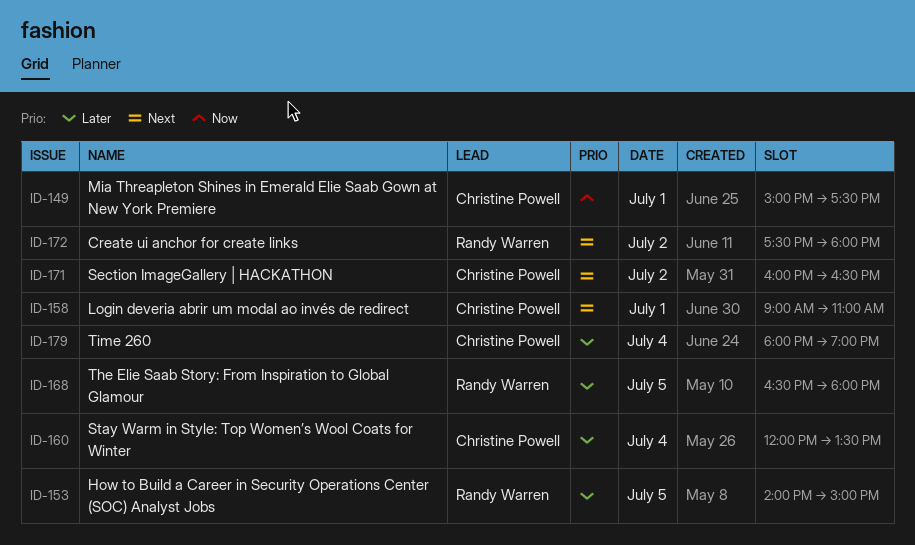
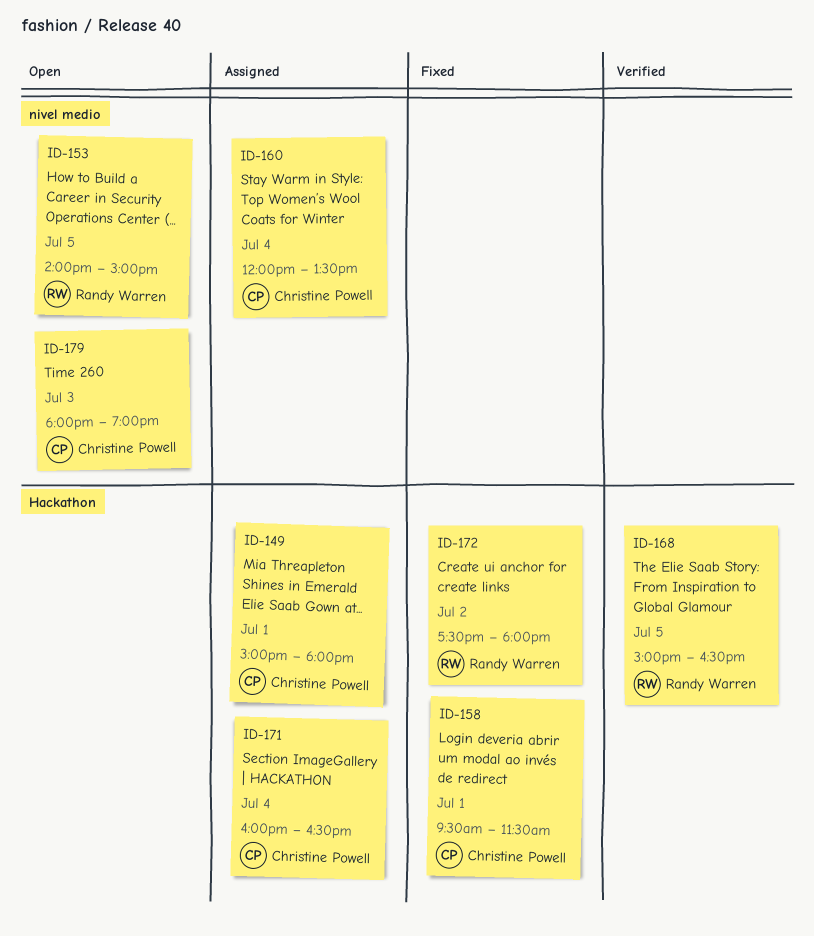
ID-149, ends: 17:30 -> 18:00
ID-158, begins: 09:00 -> 09:30
ID-158, ends: 11:00 -> 11:30
ID-168, begins: 16:30 -> 15:00
ID-168, ends: 18:00 -> 16:30
ID-171, day: Jul 2 -> Jul 4
ID-179, day: Jul 4 -> Jul 3

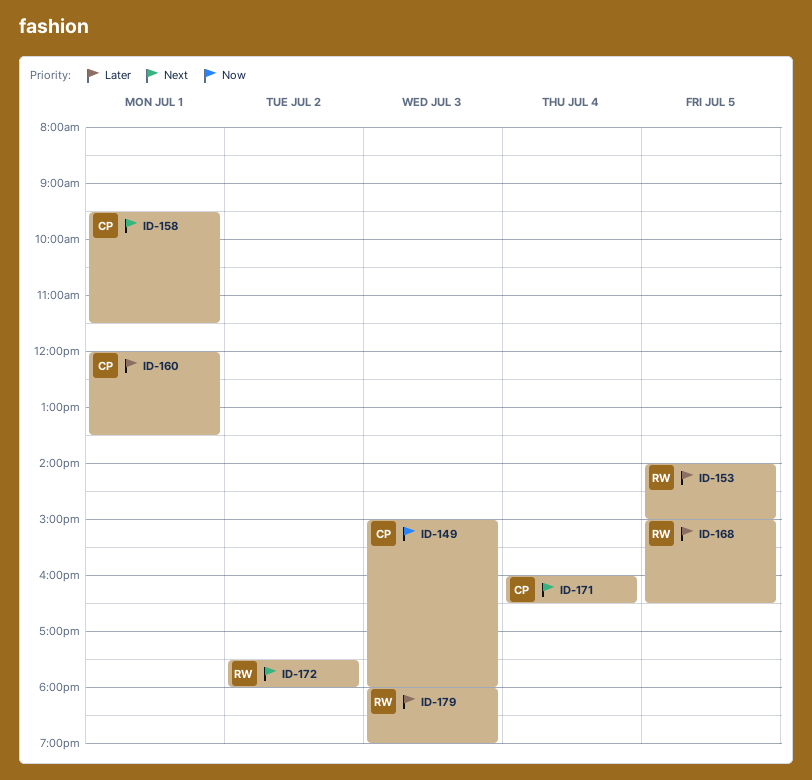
ID-149, day: Jul 1 -> Jul 3
ID-160, day: Jul 4 -> Jul 1
ID-179, owner: Christine Powell -> Randy Warren

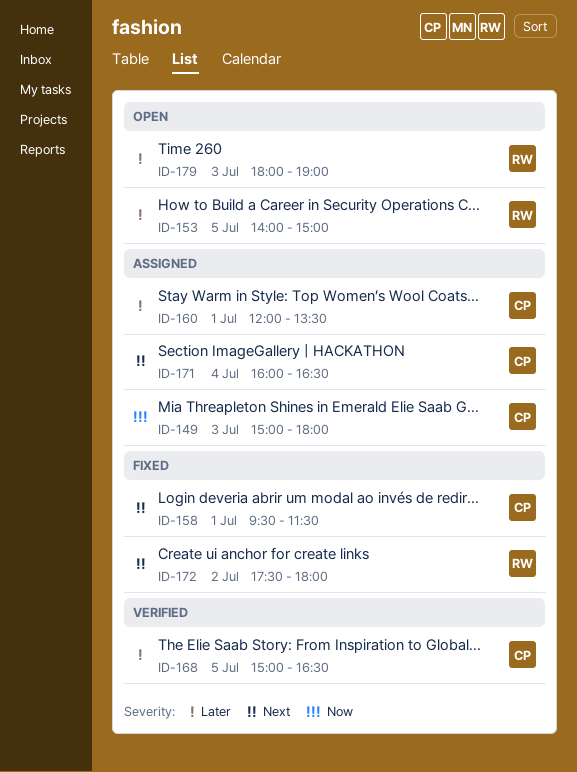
ID-168, owner: RW -> CP

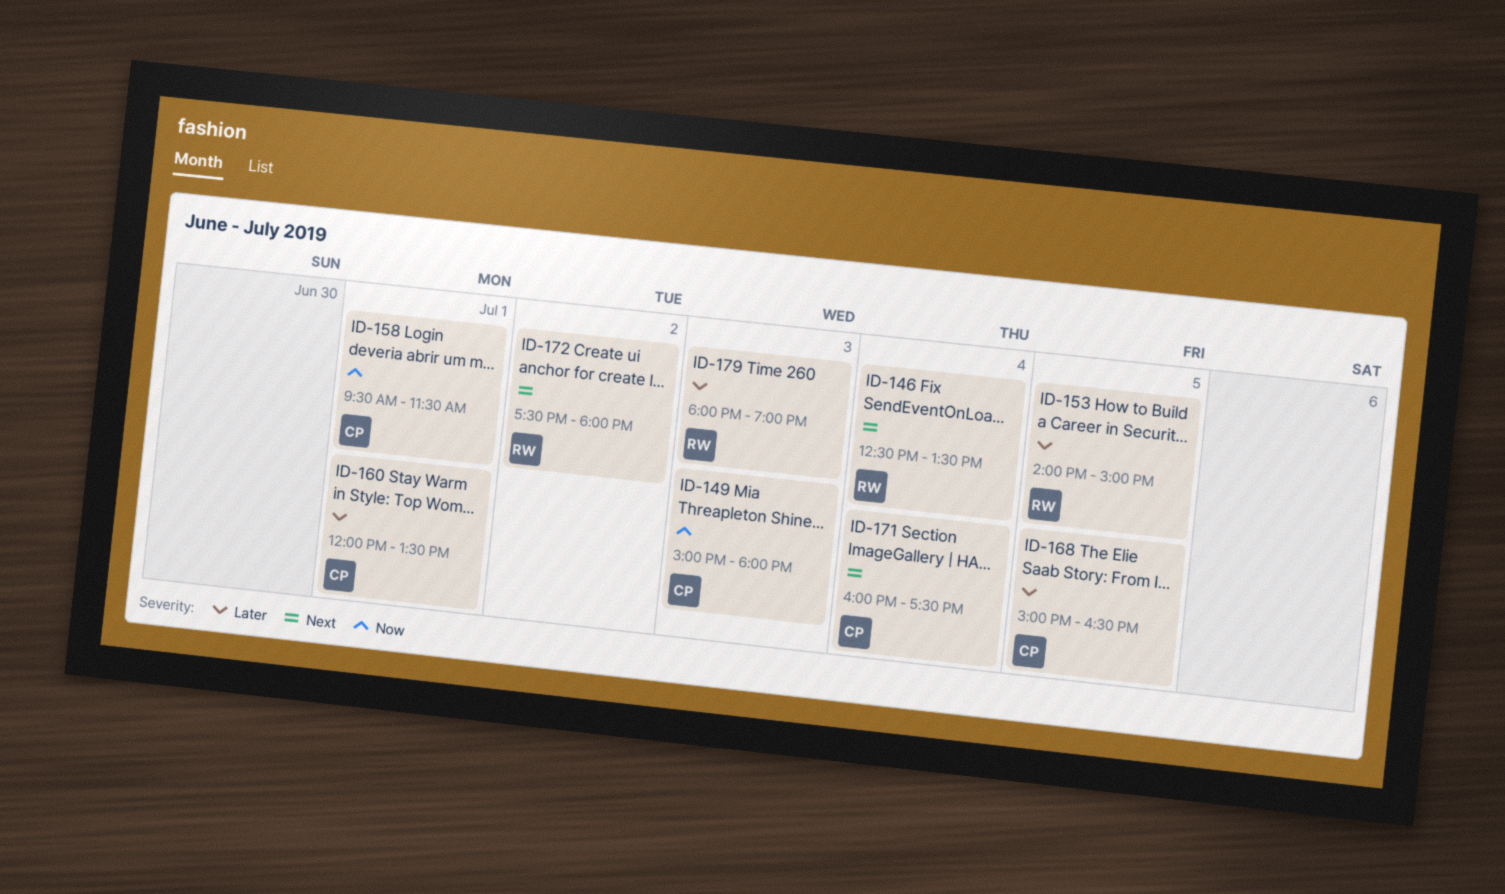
ID-146: none -> present
ID-158, priority: Next -> Now
ID-171, ends: 16:30 -> 17:30

